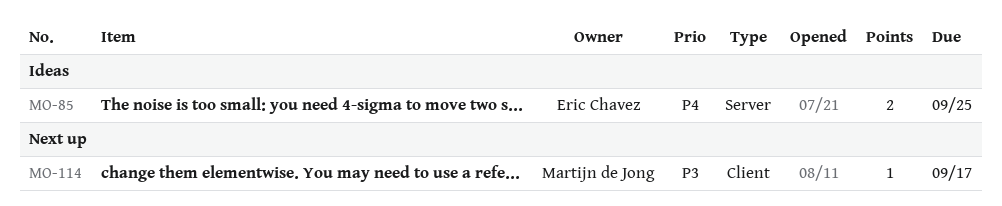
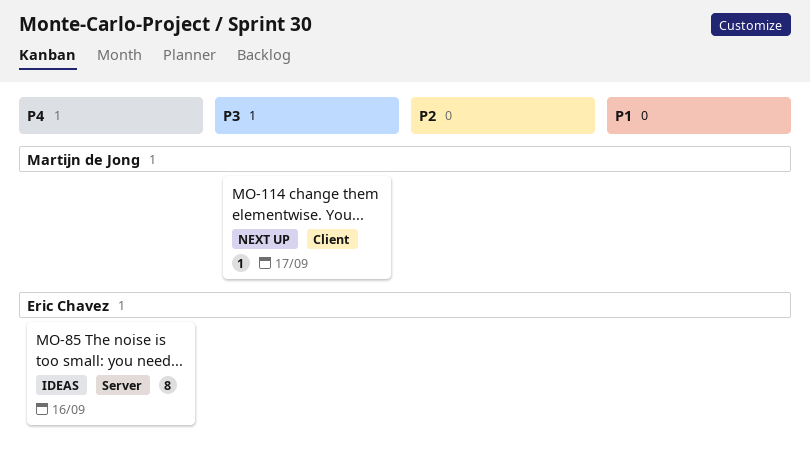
MO-85, estimate: 2 -> 8
MO-85, due: Sep 25 -> Sep 16

